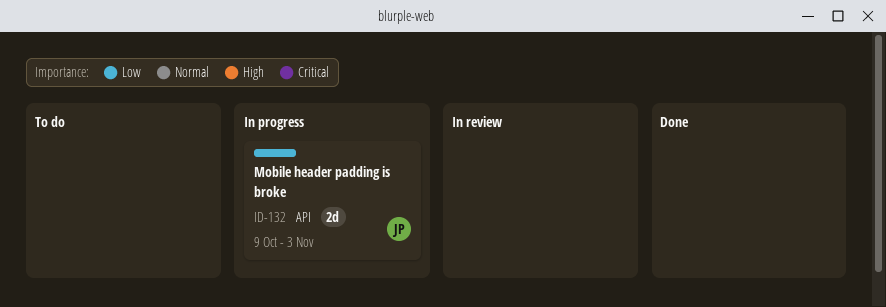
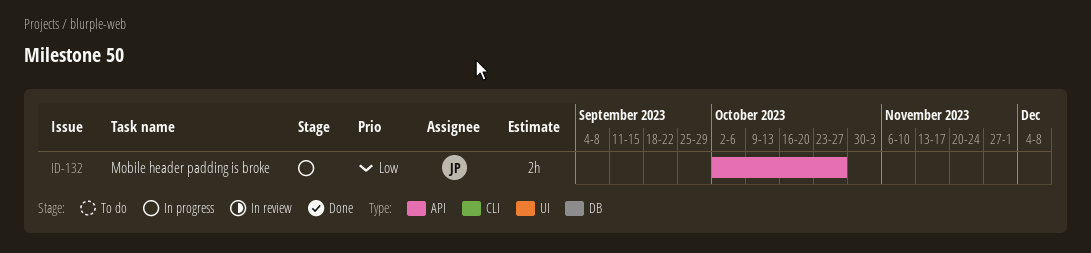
ID-132, estimate: 2d -> 2h
ID-132, start: Oct 9 -> Oct 2
ID-132, due: Nov 3 -> Oct 27

